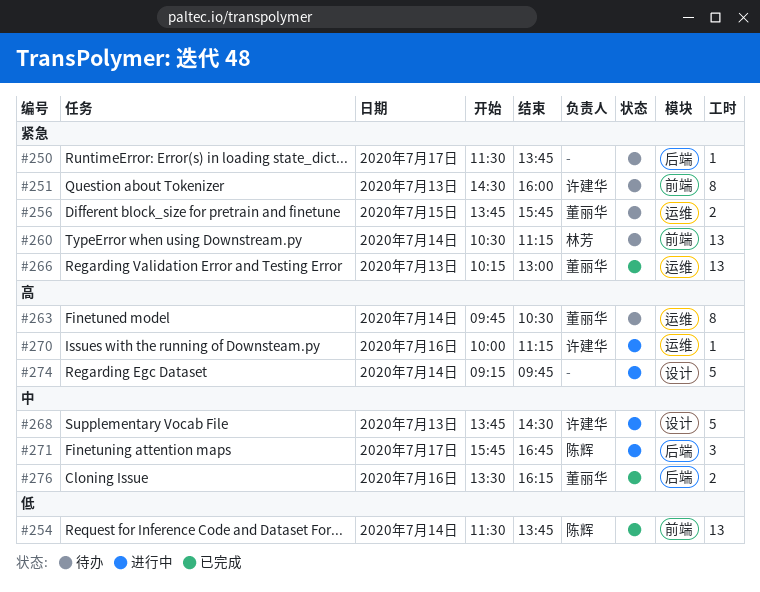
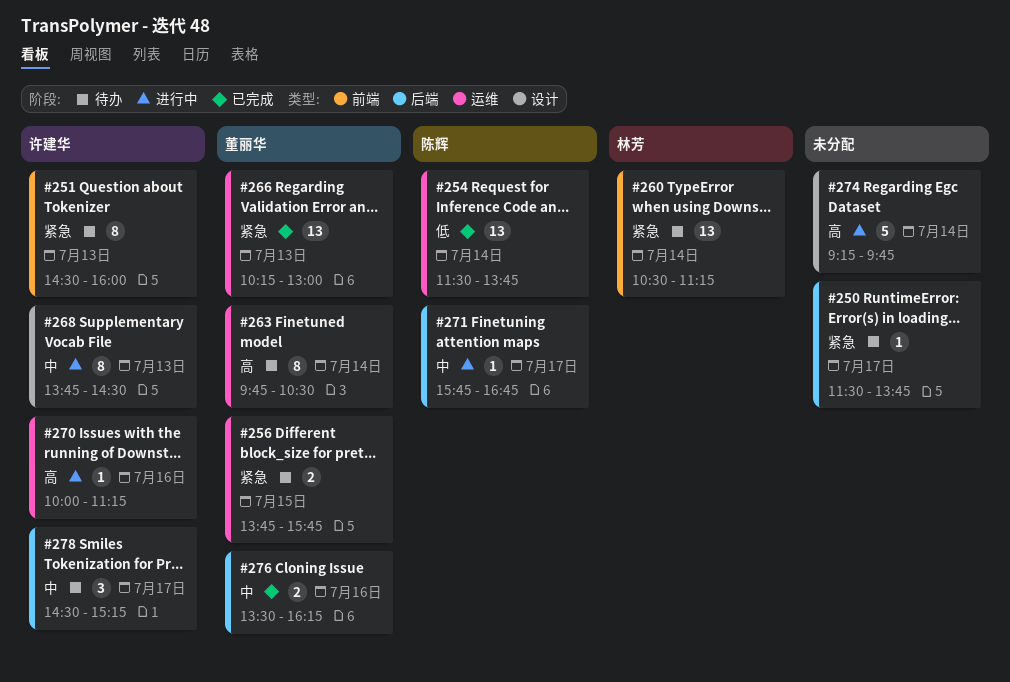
#254, label: 前端 -> 运维
#268, estimate: 5 -> 8
#271, estimate: 3 -> 1
#278: none -> present

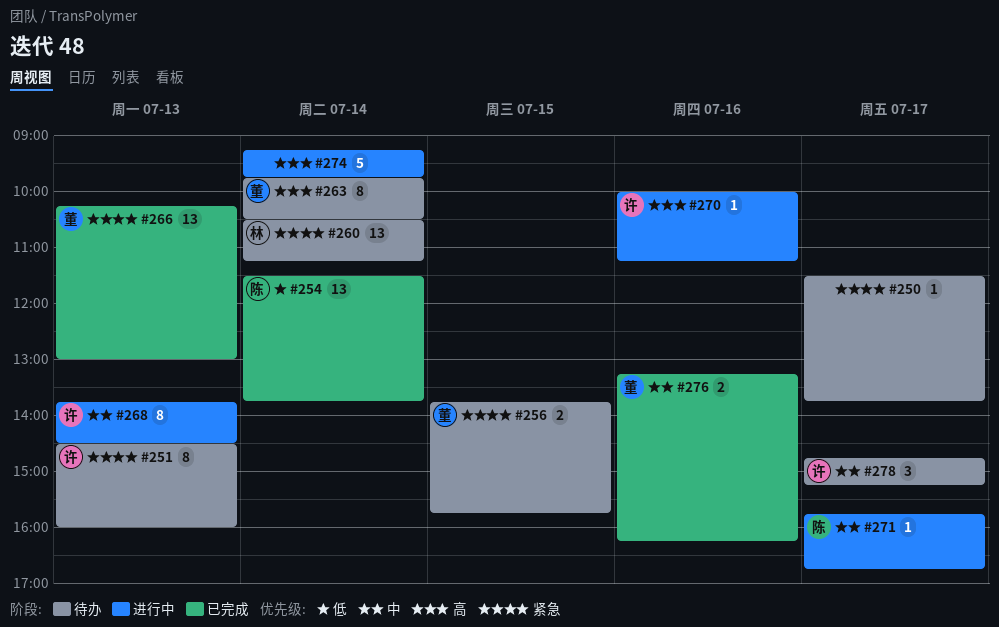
#276, begins: 13:30 -> 13:15
#278, begins: 14:30 -> 14:45

